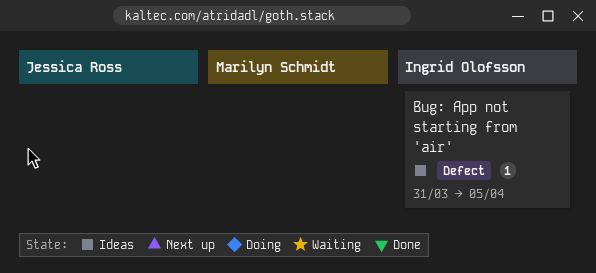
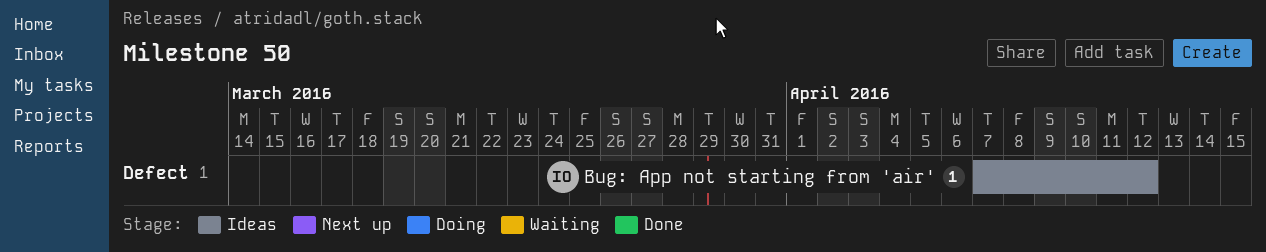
Bug: App not starting from 'air', start: Mar 31 -> Apr 7
Bug: App not starting from 'air', due: Apr 5 -> Apr 12

